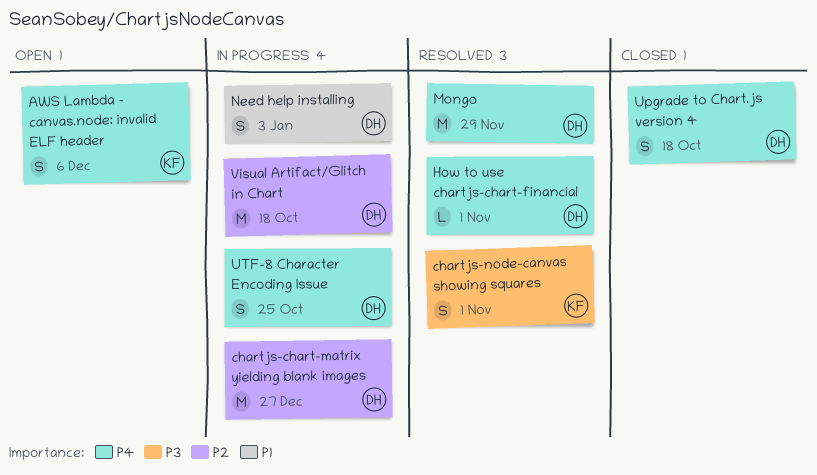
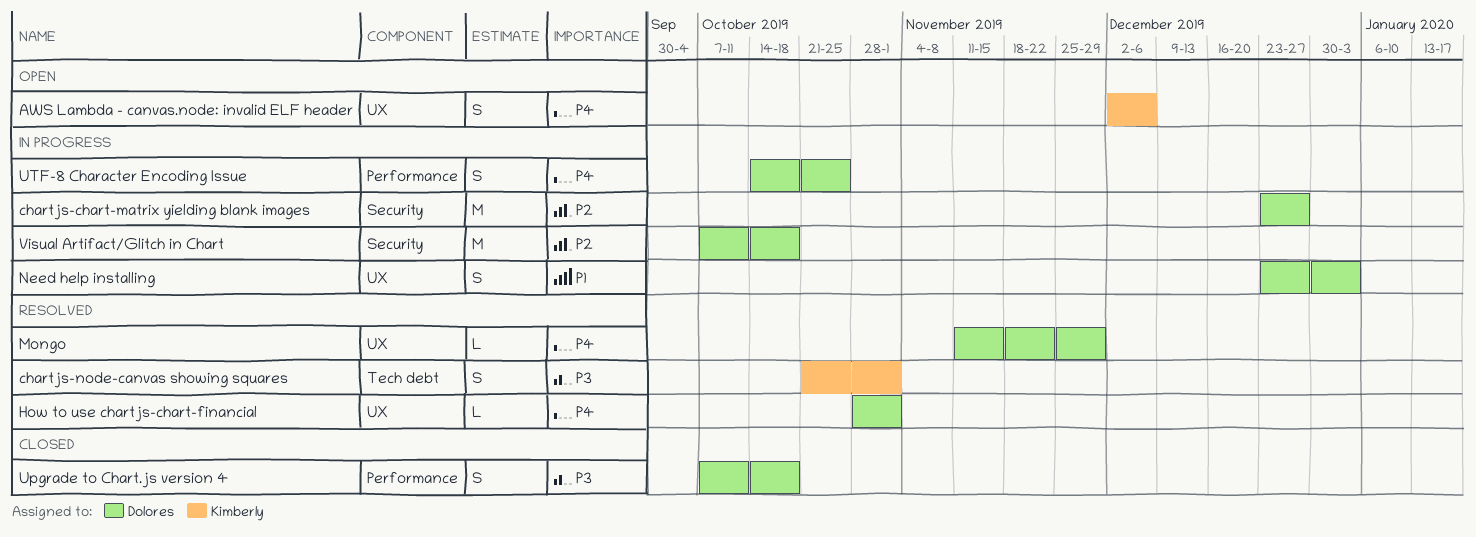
Mongo, estimate: M -> L
Upgrade to Chart.js version 4, priority: P4 -> P3

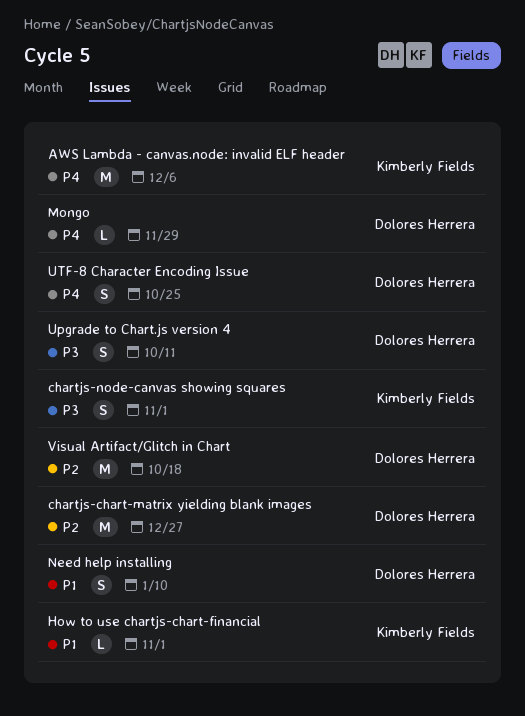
AWS Lambda - canvas.node: invalid ELF header, estimate: S -> M
How to use chartjs-chart-financial, owner: Dolores Herrera -> Kimberly Fields
How to use chartjs-chart-financial, priority: P4 -> P1
Need help installing, due: Jan 3 -> Jan 10
Upgrade to Chart.js version 4, due: Oct 18 -> Oct 11

